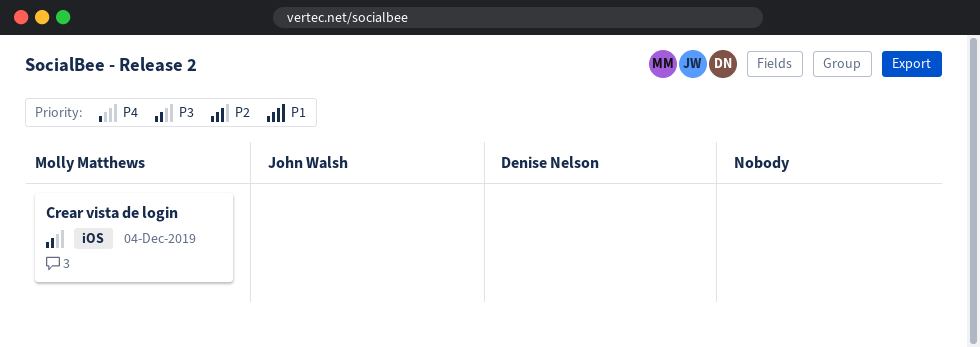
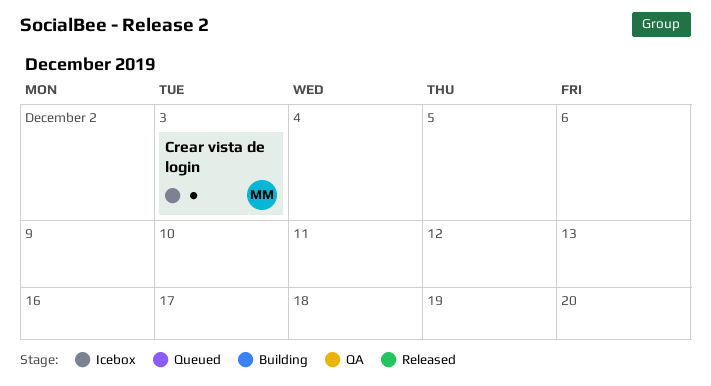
Crear vista de login, due: Dec 4 -> Dec 3

